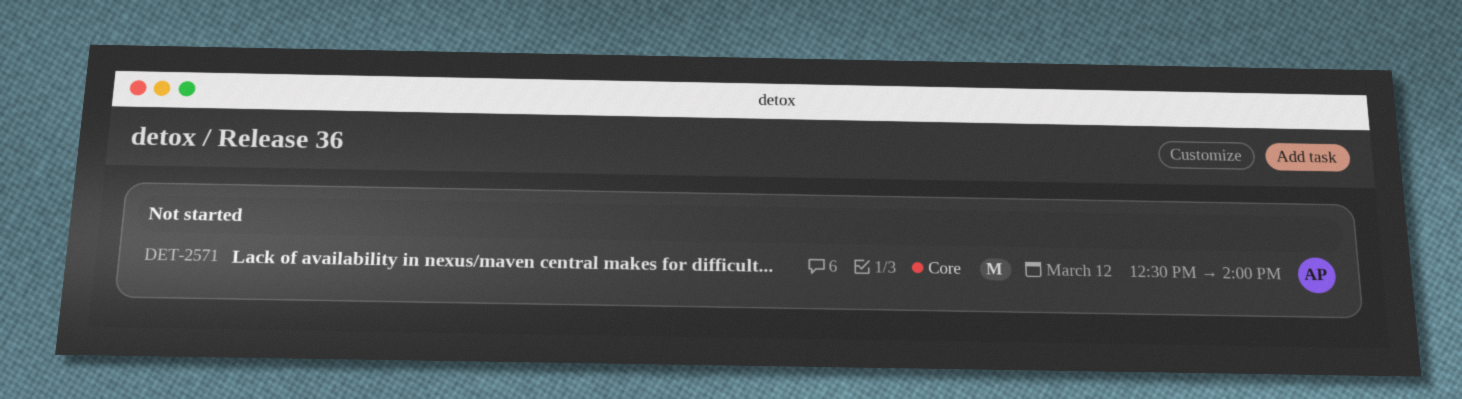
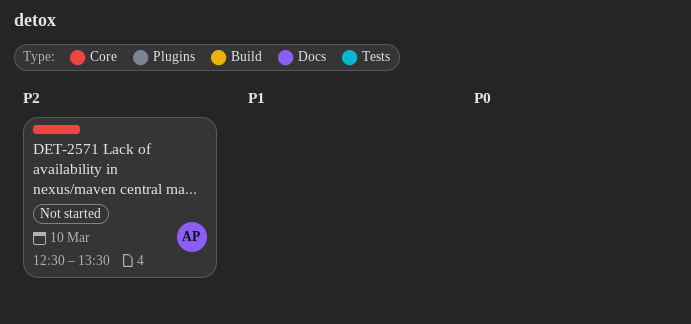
DET-2571, day: Mar 12 -> Mar 10
DET-2571, ends: 14:00 -> 13:30

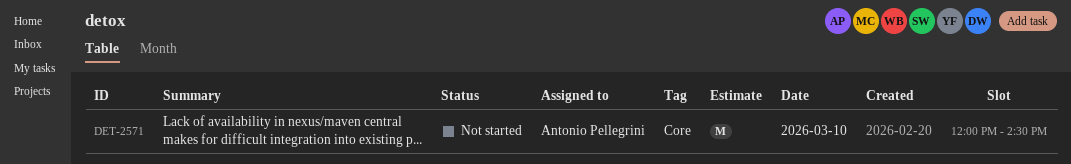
DET-2571, begins: 12:30 -> 12:00
DET-2571, ends: 13:30 -> 14:30

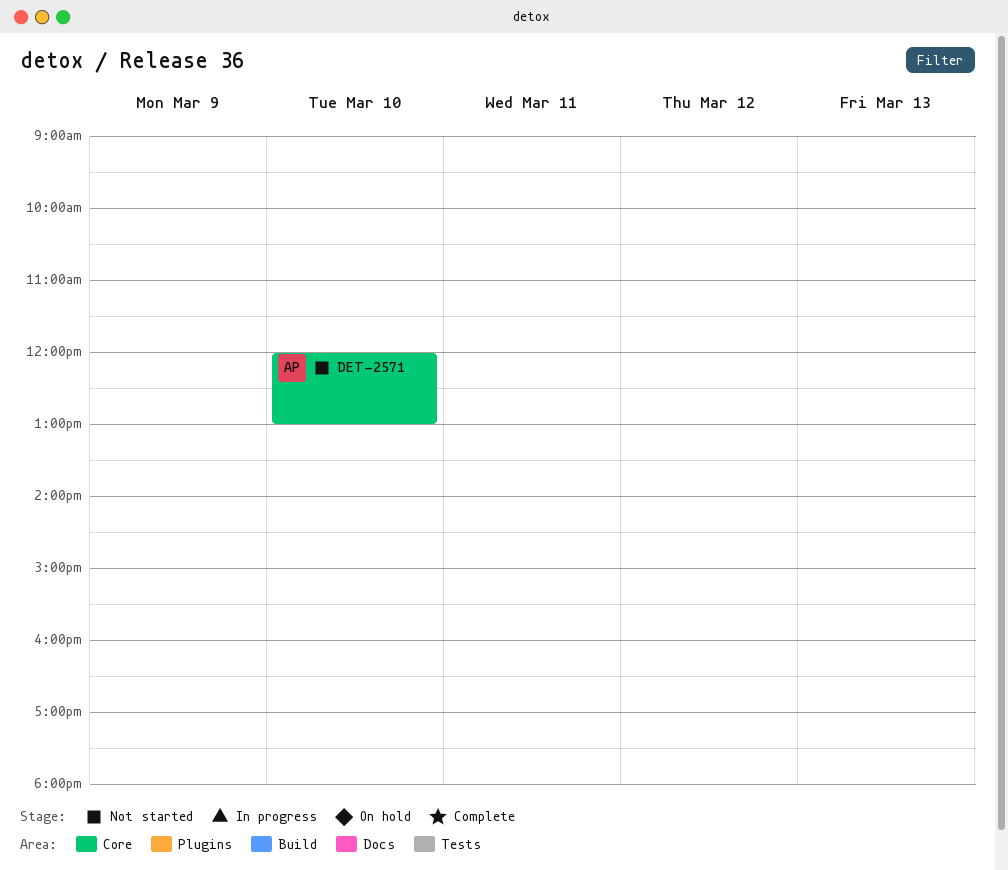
DET-2571, ends: 14:30 -> 13:00

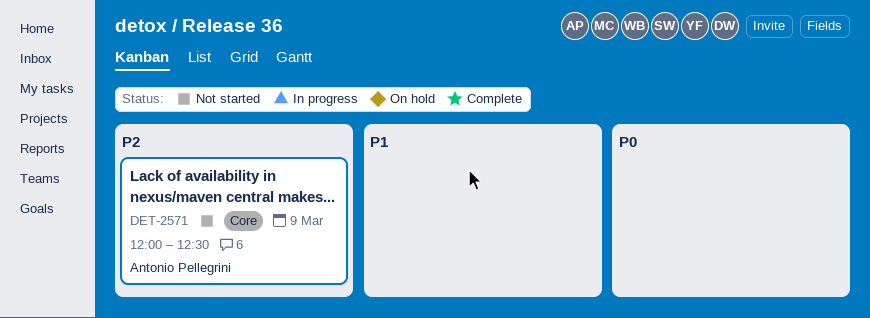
DET-2571, day: Mar 10 -> Mar 9
DET-2571, ends: 13:00 -> 12:30

